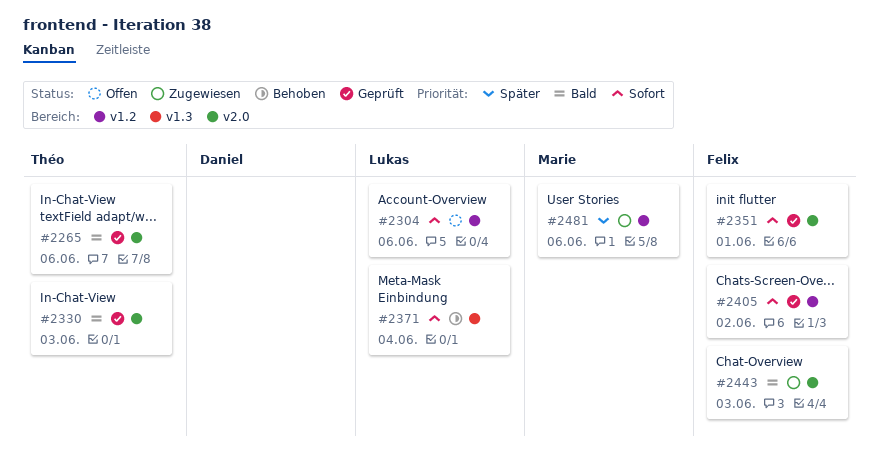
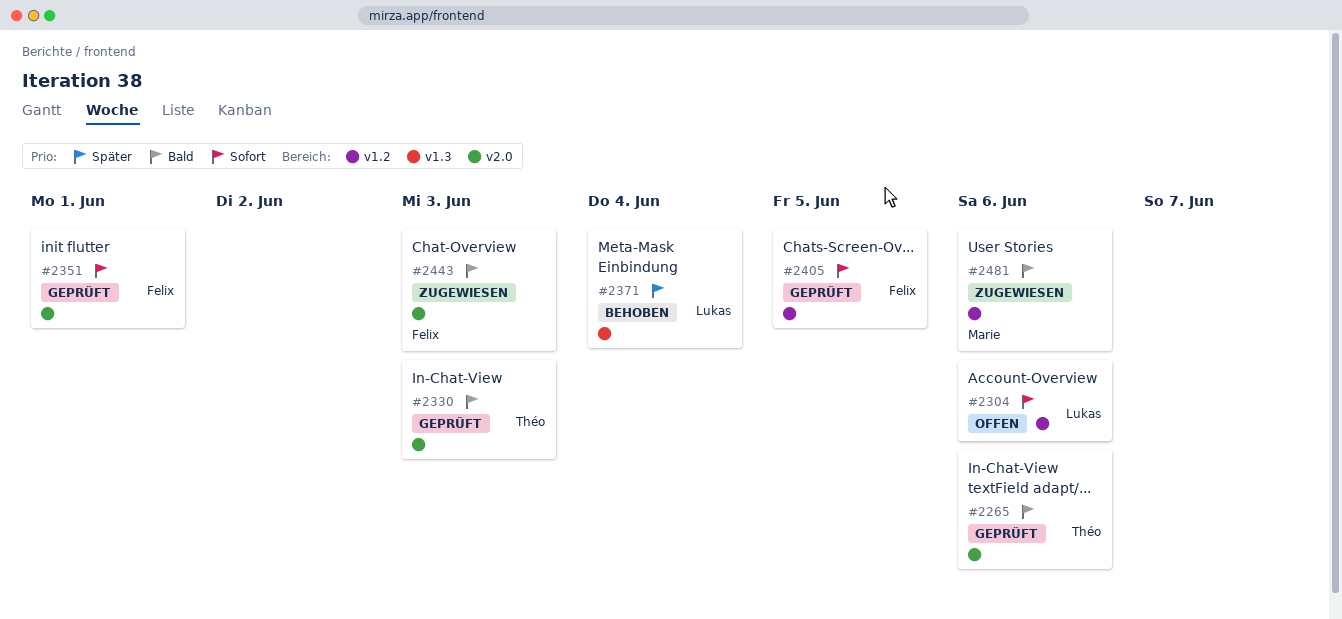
#2371, priority: Sofort -> Später
#2405, due: Jun 2 -> Jun 5
#2481, priority: Später -> Bald

